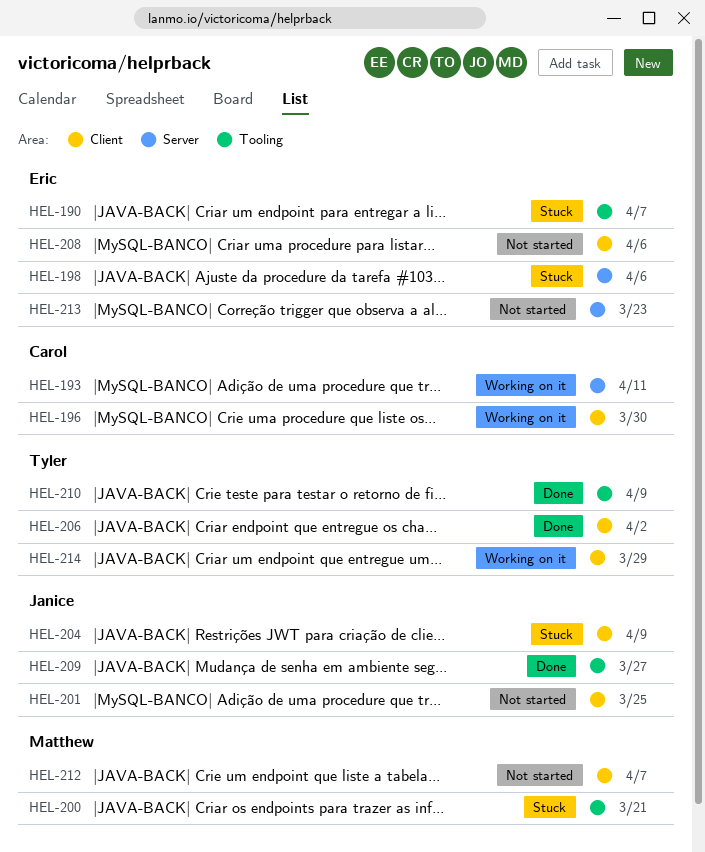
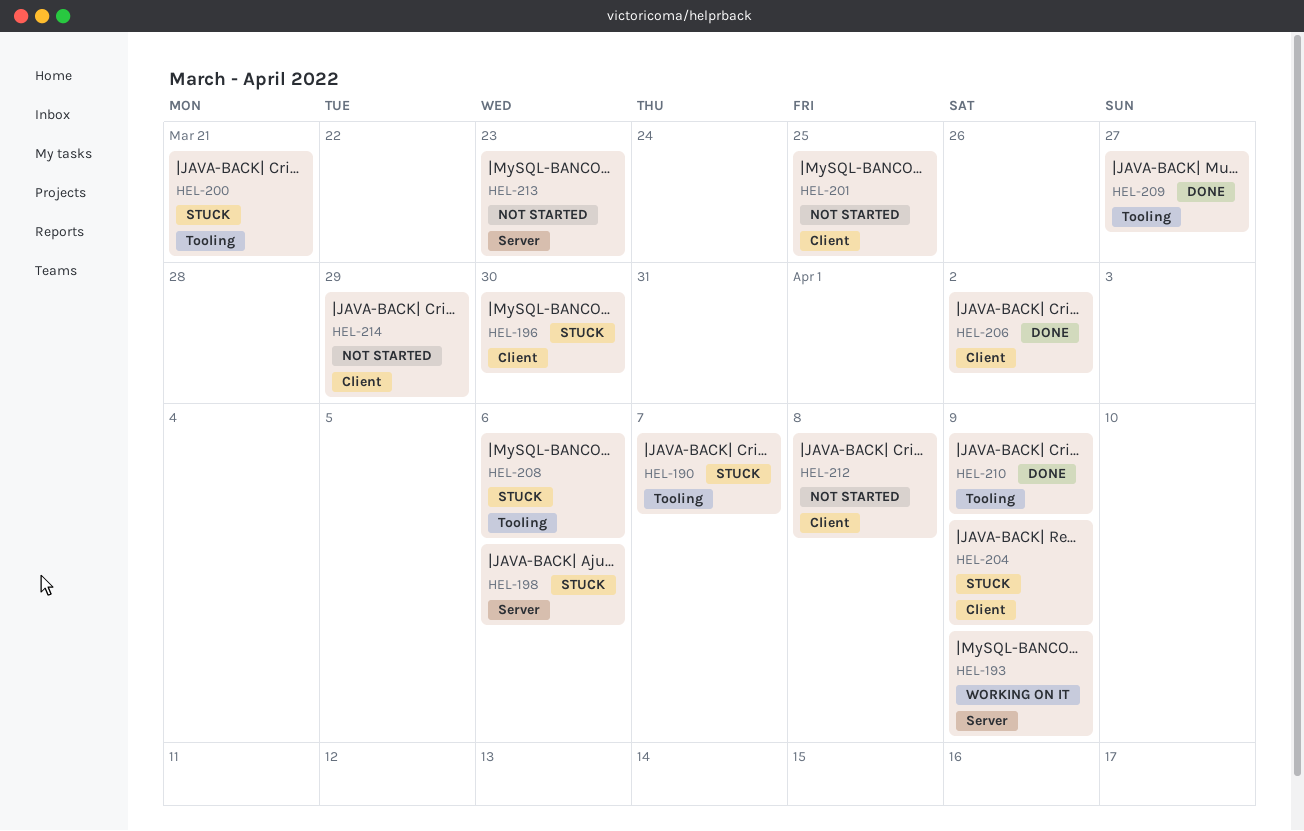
HEL-193, due: Apr 11 -> Apr 9
HEL-196, status: Working on it -> Stuck
HEL-208, status: Not started -> Stuck
HEL-208, label: Client -> Tooling
HEL-212, due: Apr 7 -> Apr 8
HEL-214, status: Working on it -> Not started

